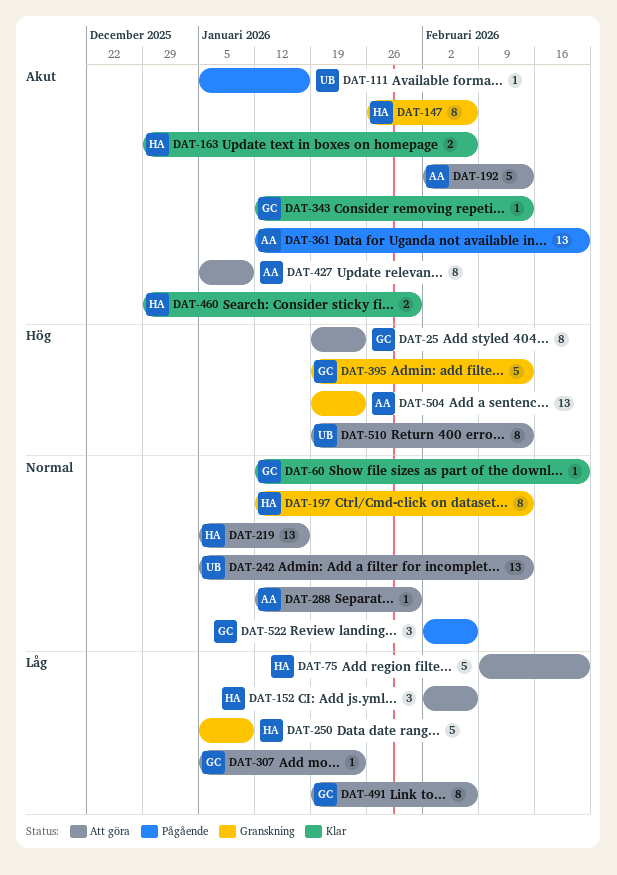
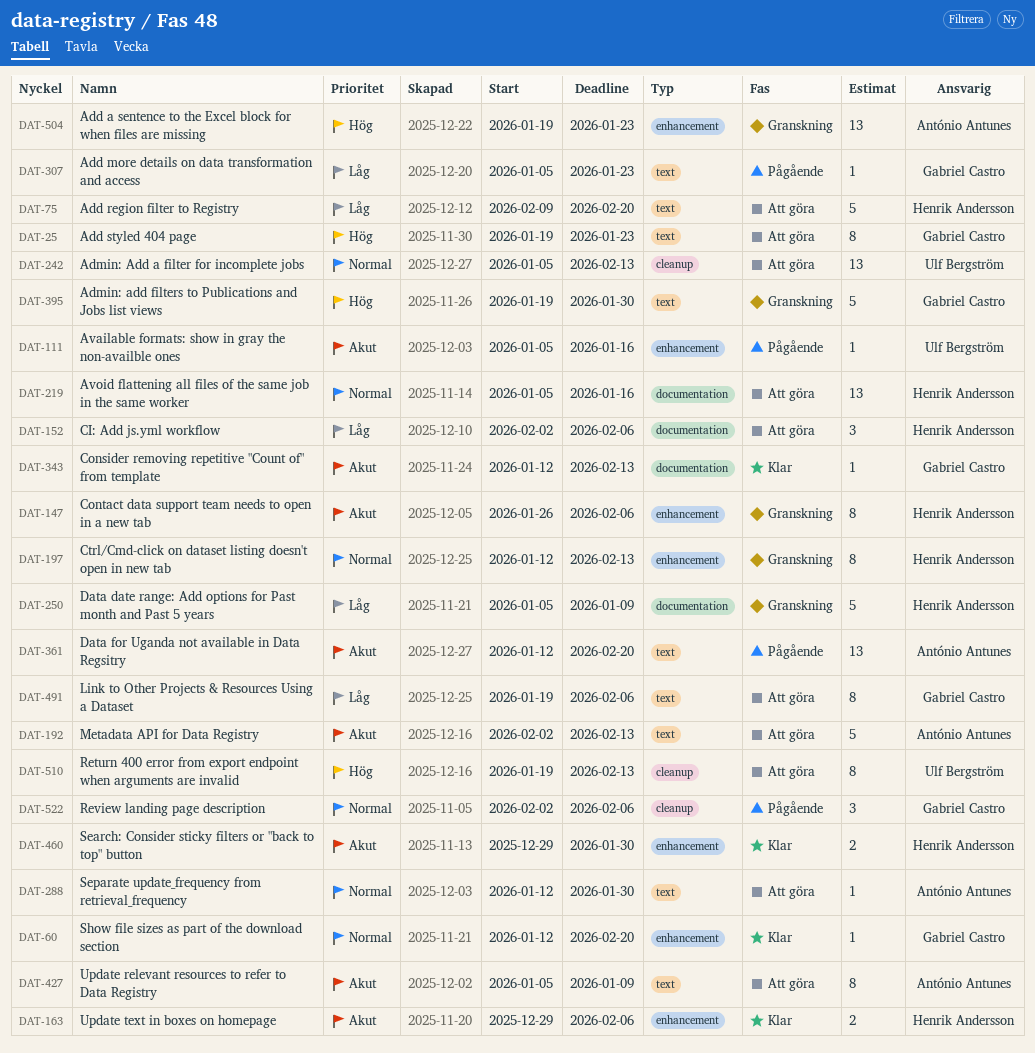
DAT-307, status: Att göra -> Pågående
DAT-395, due: Feb 13 -> Jan 30

